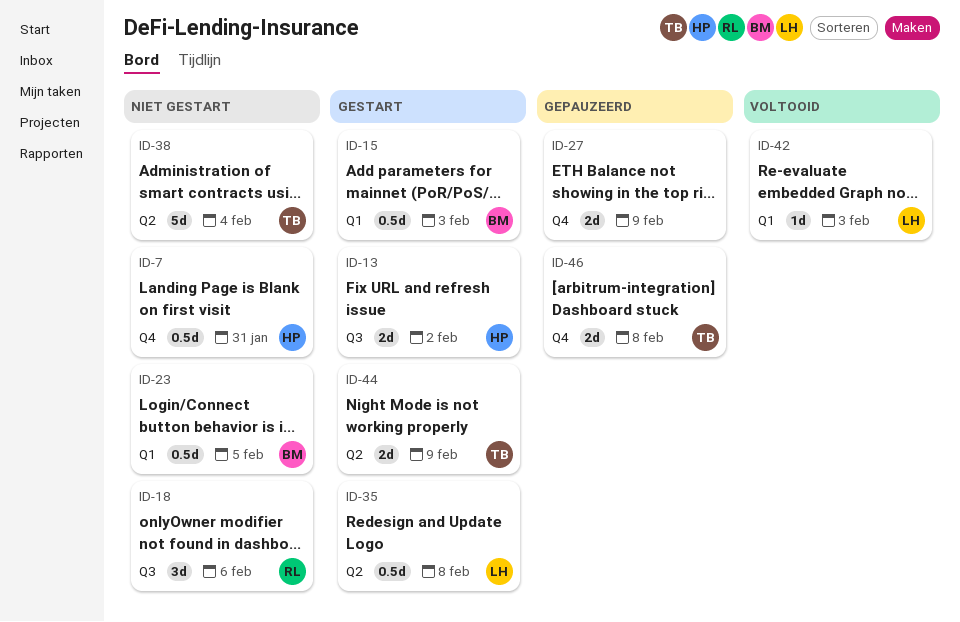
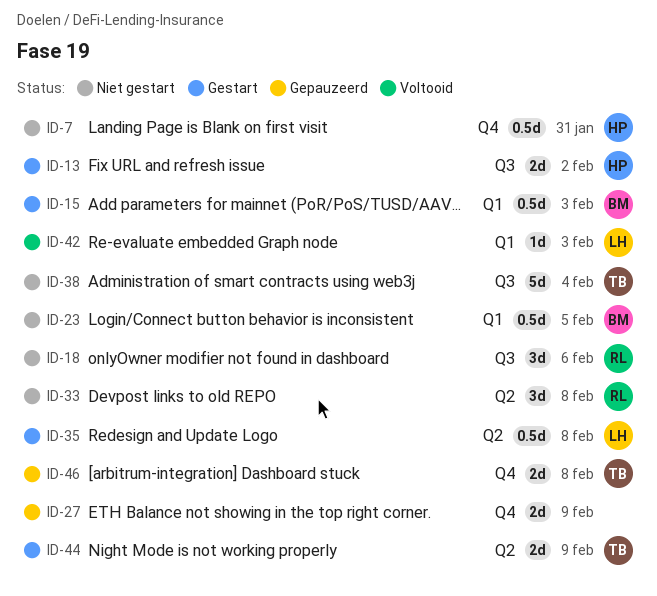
ID-33: none -> present
ID-38, label: Q2 -> Q3

